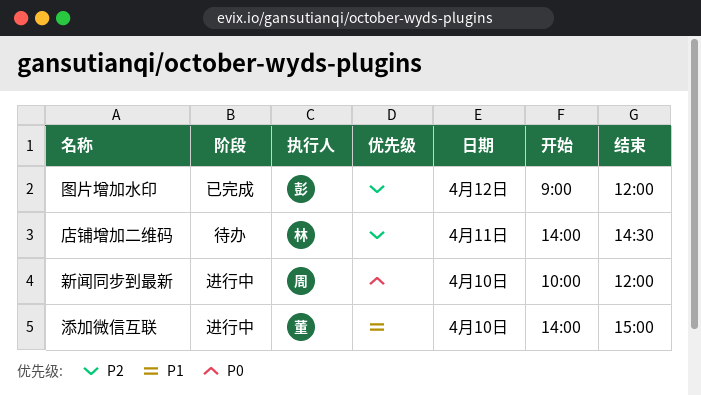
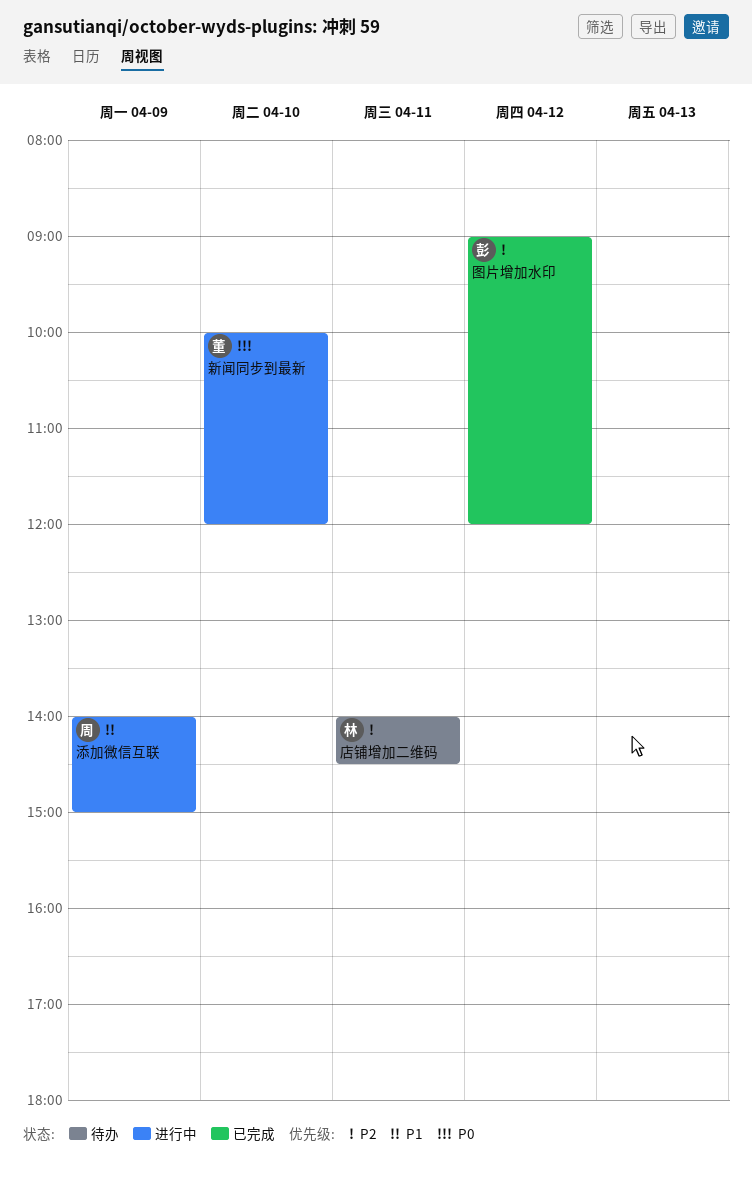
新闻同步到最新, owner: 周 -> 董
添加微信互联, owner: 董 -> 周
添加微信互联, day: Apr 10 -> Apr 9

